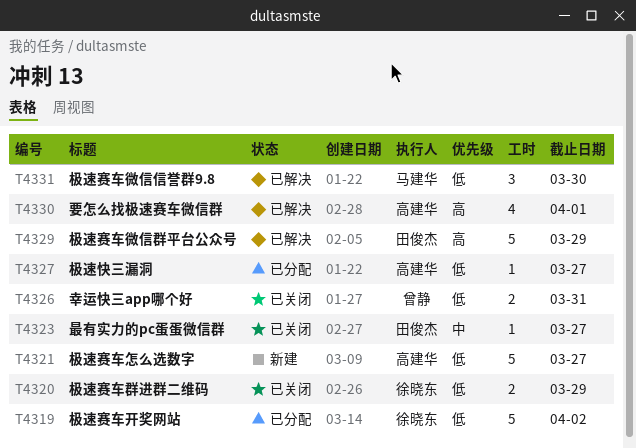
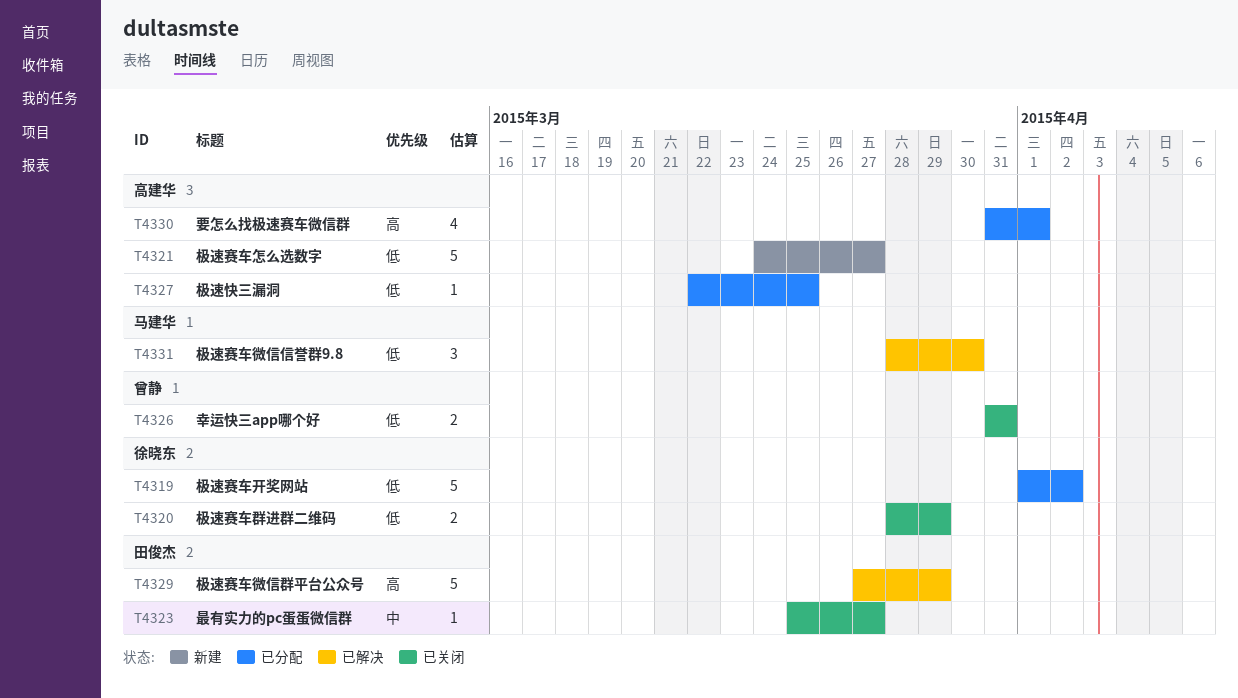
T4327, due: Mar 27 -> Mar 25
T4330, status: 已解决 -> 已分配

